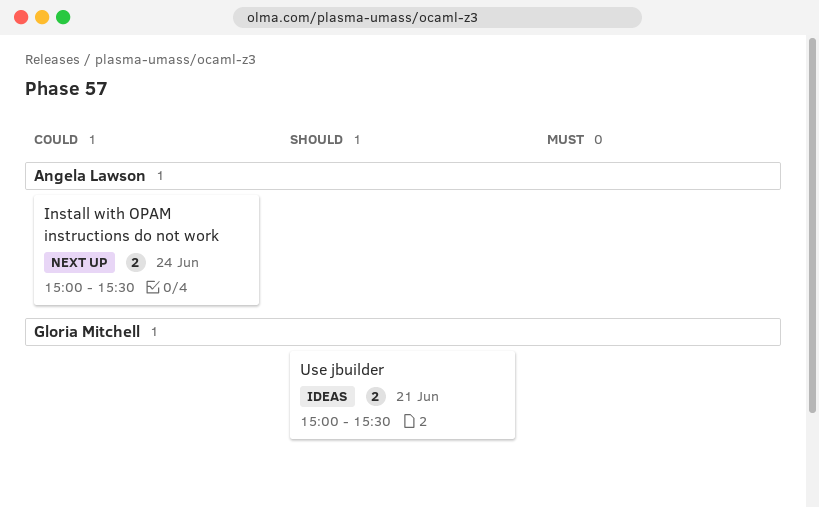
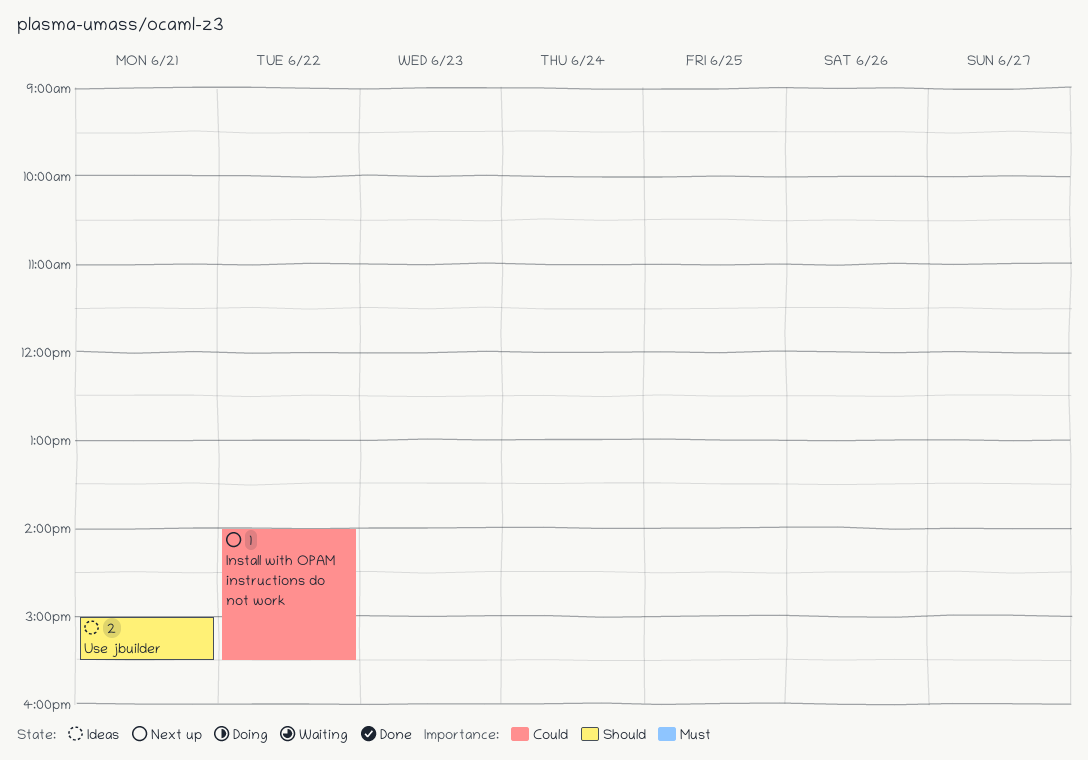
Install with OPAM instructions do not work, estimate: 2 -> 1
Install with OPAM instructions do not work, day: Jun 24 -> Jun 22
Install with OPAM instructions do not work, begins: 15:00 -> 14:00

